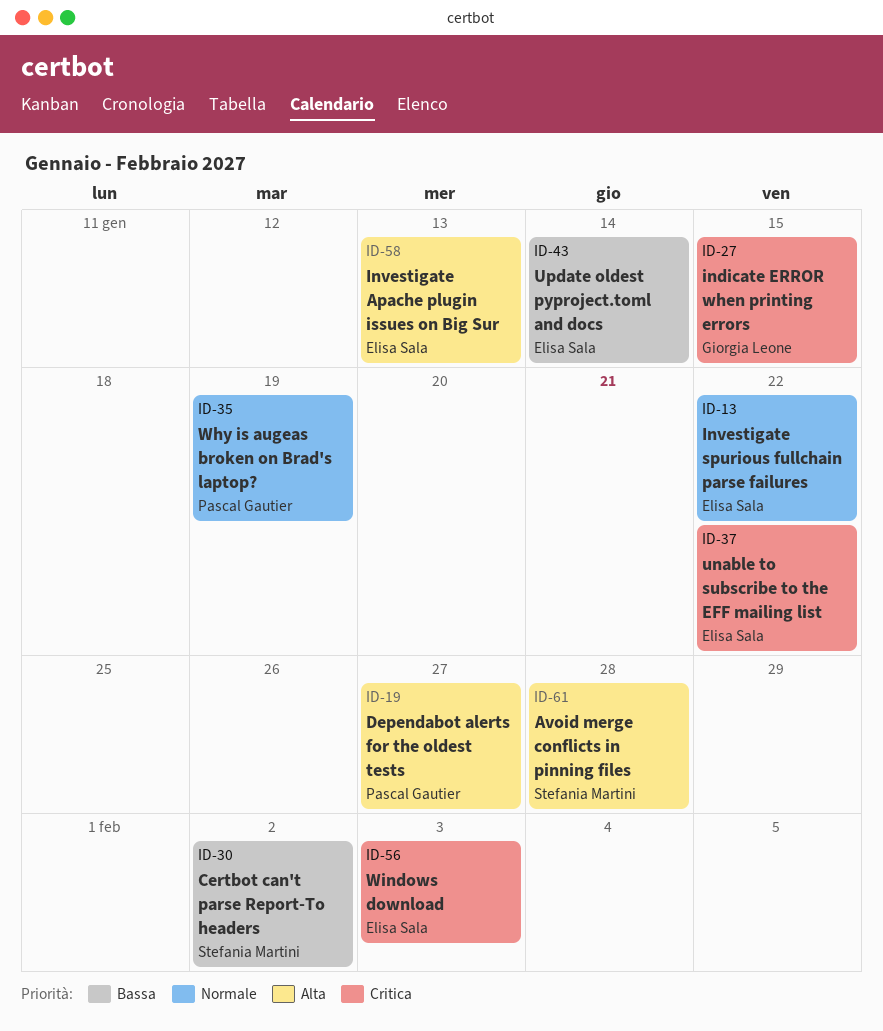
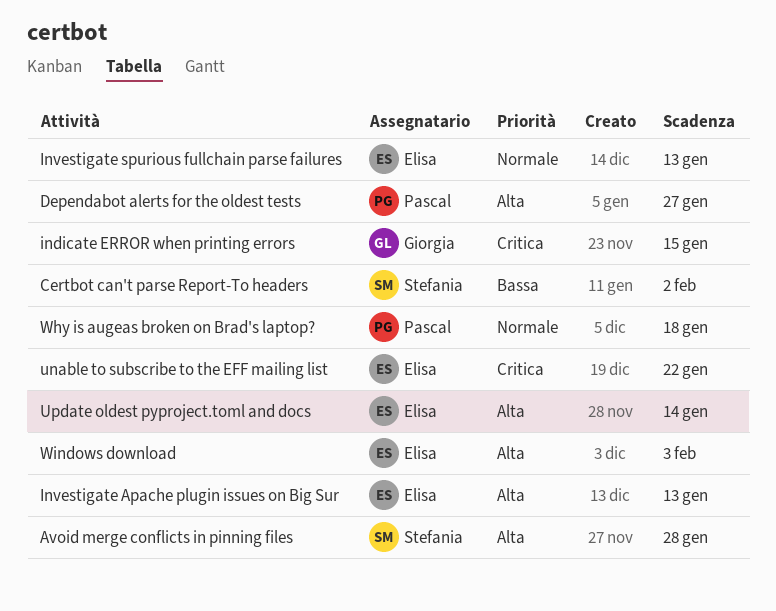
Investigate spurious fullchain parse failures, due: Jan 22 -> Jan 13
Update oldest pyproject.toml and docs, priority: Bassa -> Alta
Why is augeas broken on Brad's laptop?, due: Jan 19 -> Jan 18
Windows download, priority: Critica -> Alta

